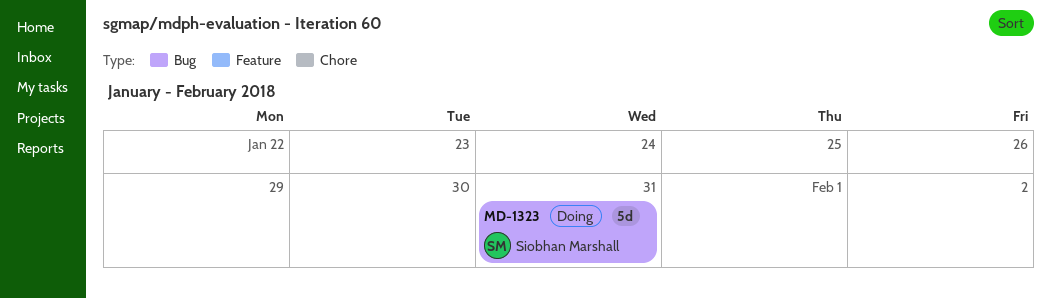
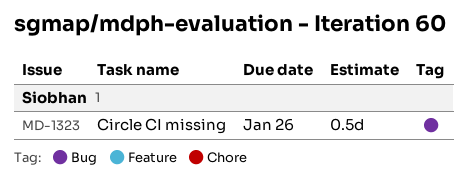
MD-1323, estimate: 5d -> 0.5d
MD-1323, due: Jan 31 -> Jan 26

